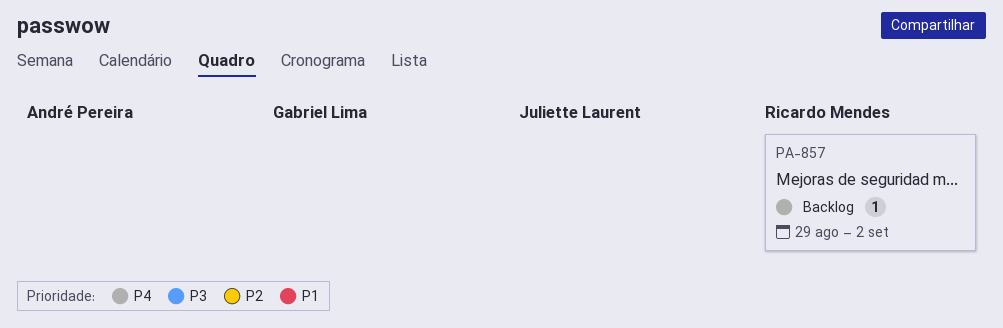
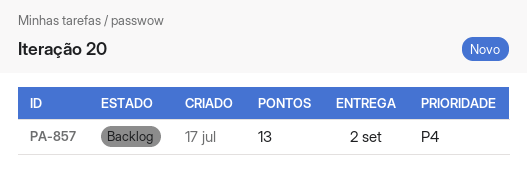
PA-857, estimate: 1 -> 13

